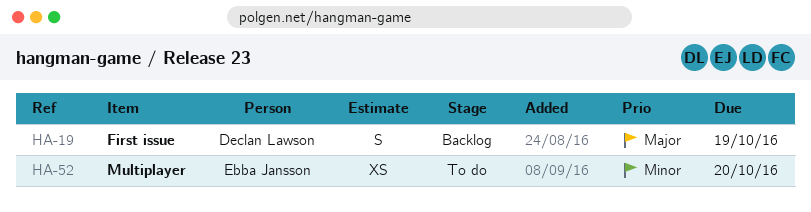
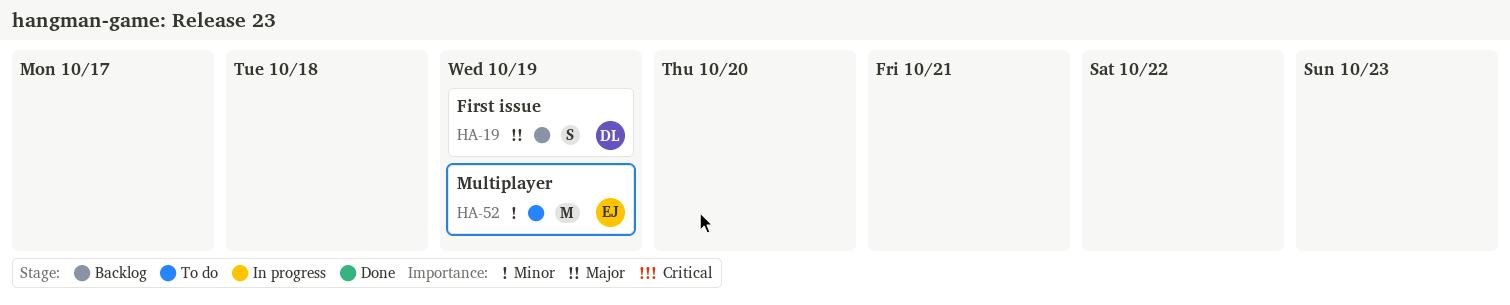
HA-52, estimate: XS -> M
HA-52, due: Oct 20 -> Oct 19

